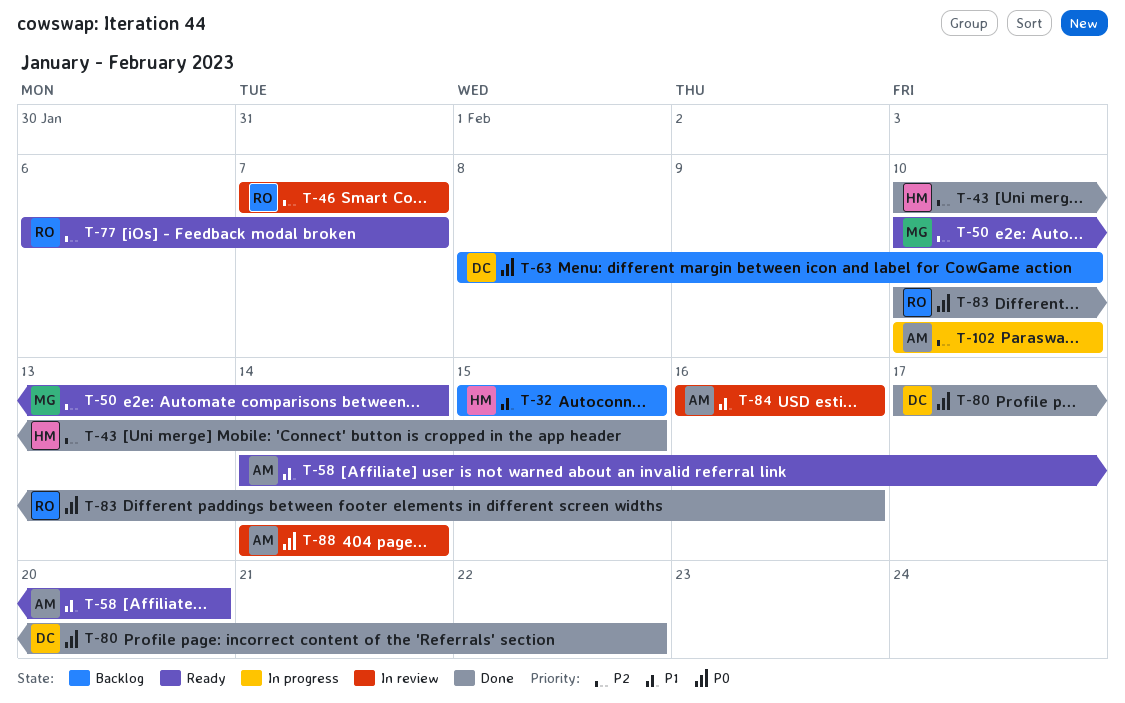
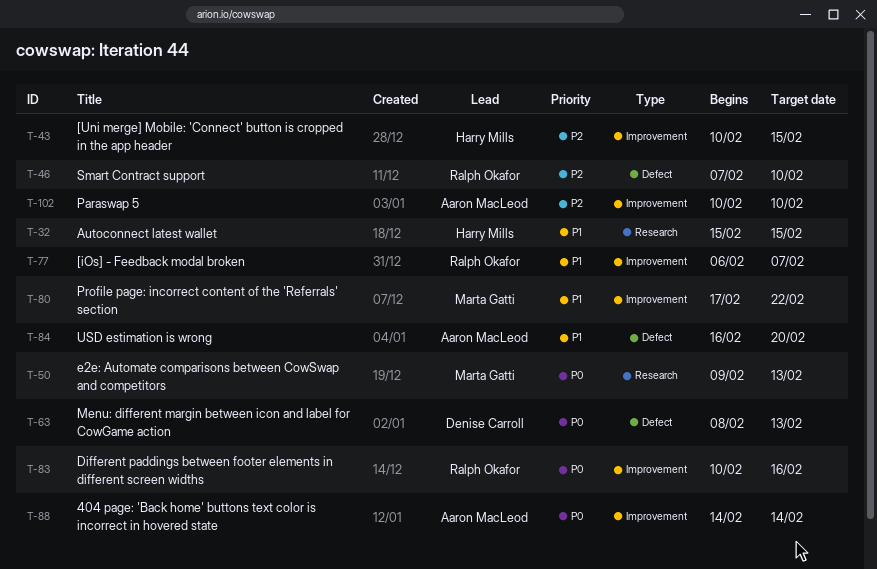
T-46, due: Feb 7 -> Feb 10
T-50, priority: P2 -> P0
T-50, start: Feb 10 -> Feb 9
T-50, due: Feb 14 -> Feb 13
T-58: present -> none
T-63, due: Feb 10 -> Feb 13
T-77, priority: P2 -> P1
T-80, owner: Denise Carroll -> Marta Gatti
T-80, priority: P0 -> P1
T-84, due: Feb 16 -> Feb 20

